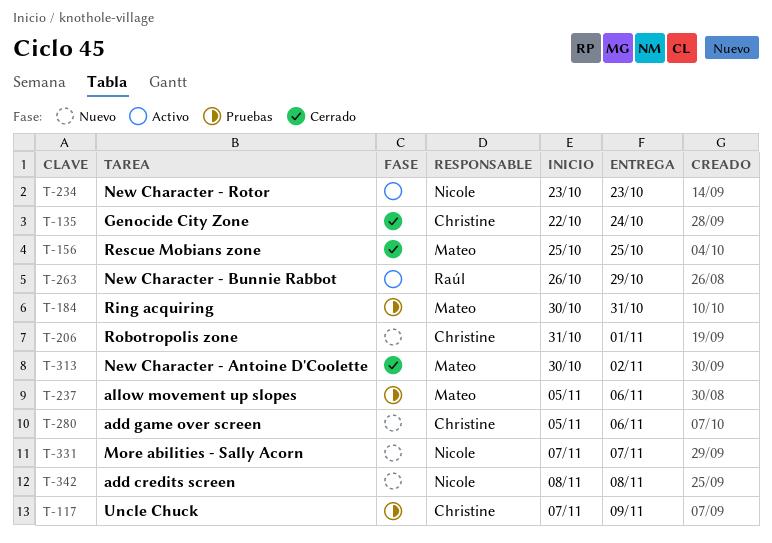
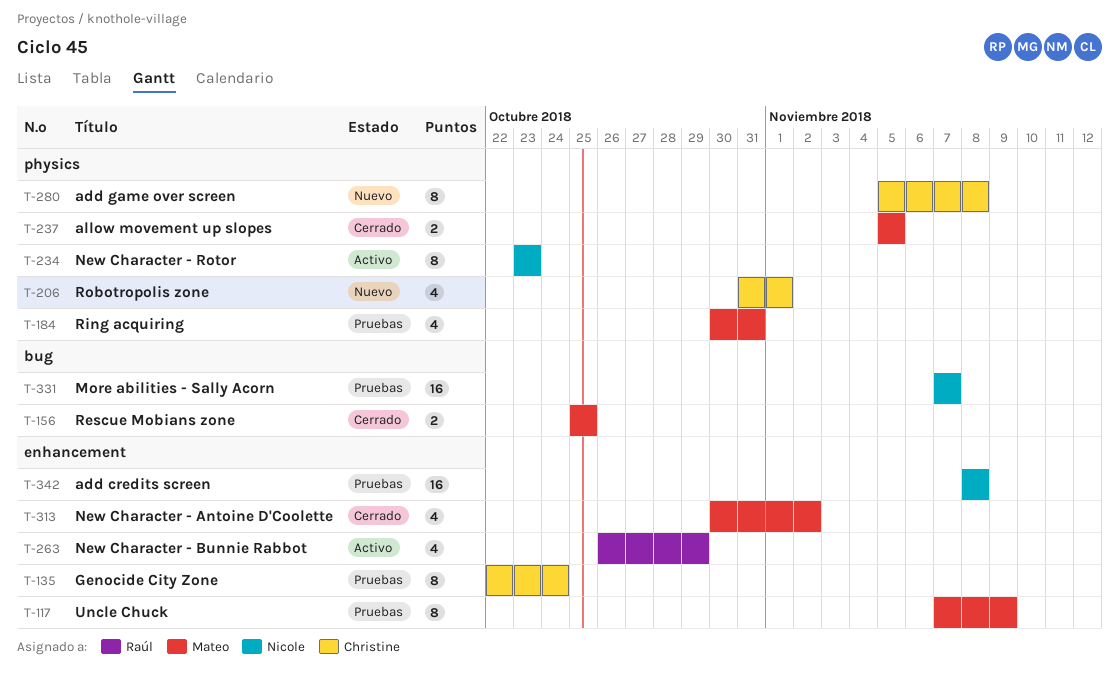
T-117, owner: Christine -> Mateo
T-135, status: Cerrado -> Pruebas
T-237, status: Pruebas -> Cerrado
T-237, due: Nov 6 -> Nov 5
T-280, due: Nov 6 -> Nov 8
T-331, status: Nuevo -> Pruebas
T-342, status: Nuevo -> Pruebas

